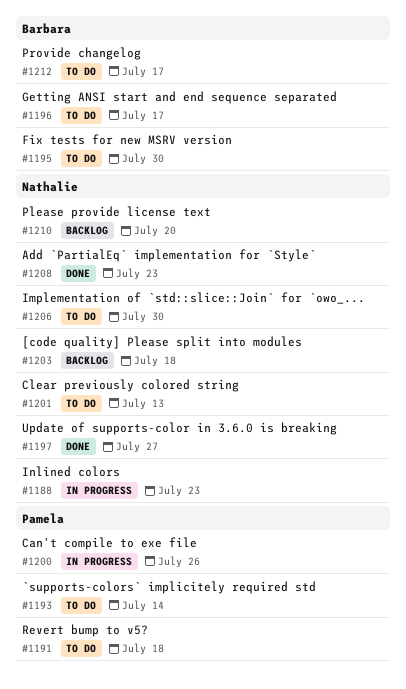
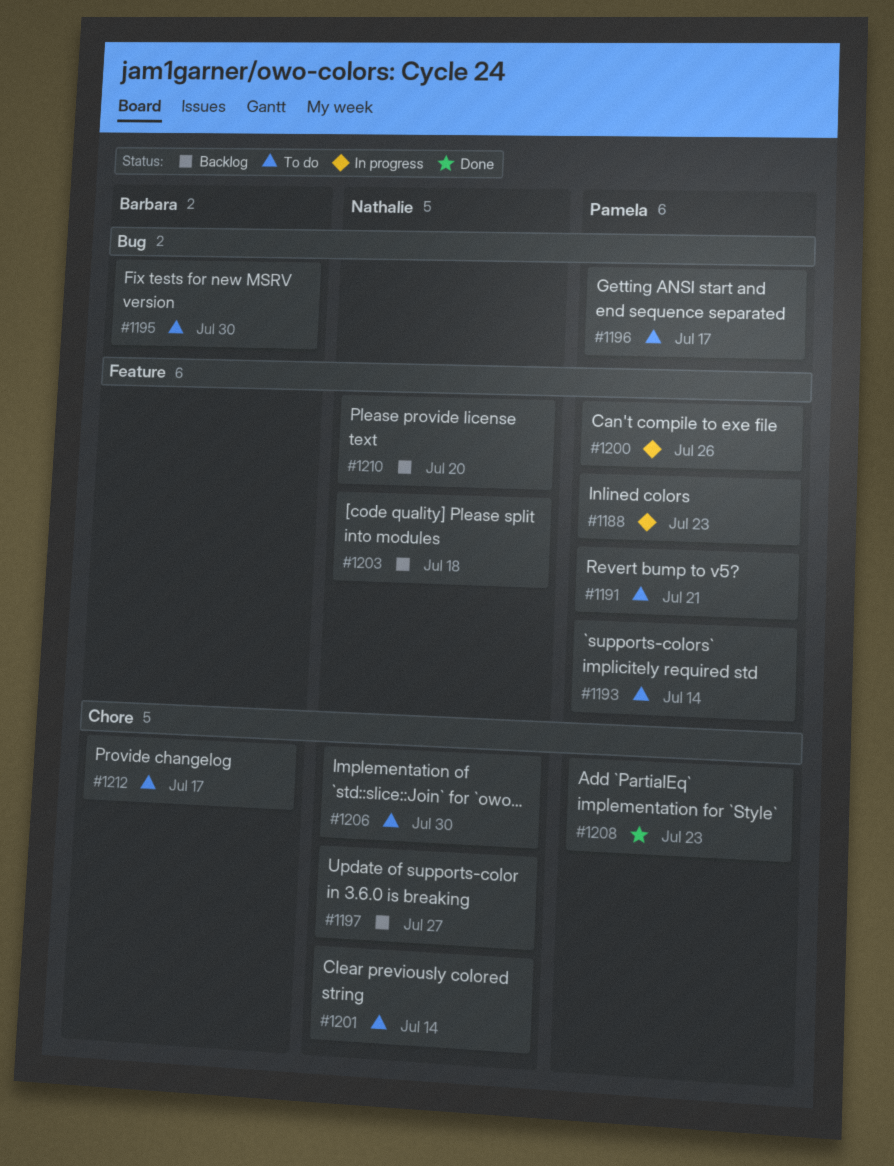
#1188, owner: Nathalie -> Pamela
#1191, due: Jul 18 -> Jul 21
#1196, owner: Barbara -> Pamela
#1197, status: Done -> Backlog
#1201, due: Jul 13 -> Jul 14
#1208, owner: Nathalie -> Pamela

